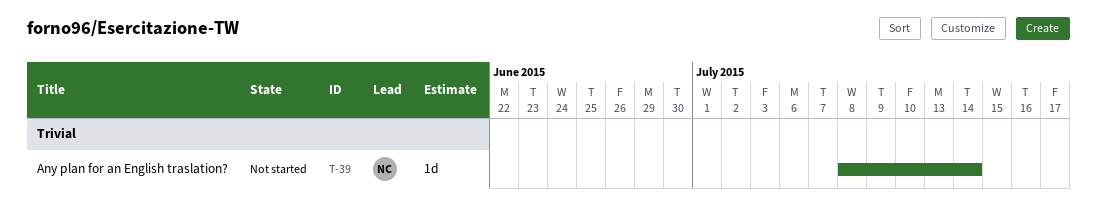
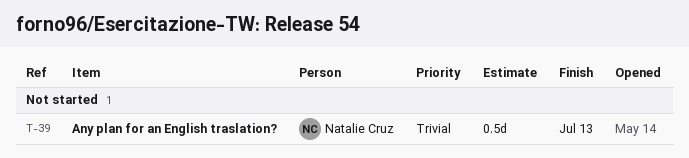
T-39, estimate: 1d -> 0.5d
T-39, due: Jul 14 -> Jul 13

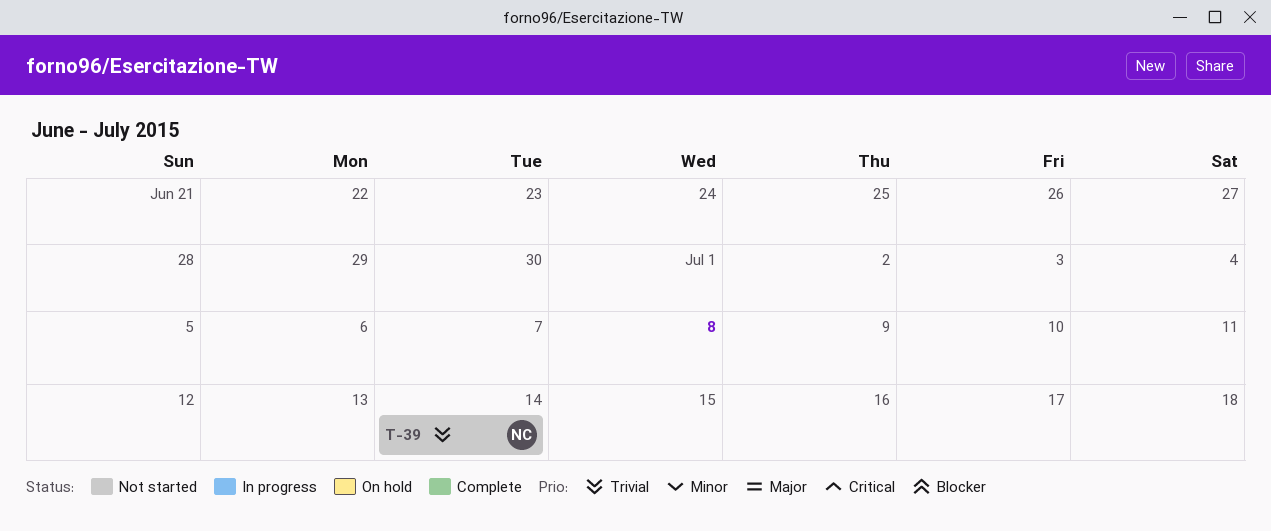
T-39, due: Jul 13 -> Jul 14

